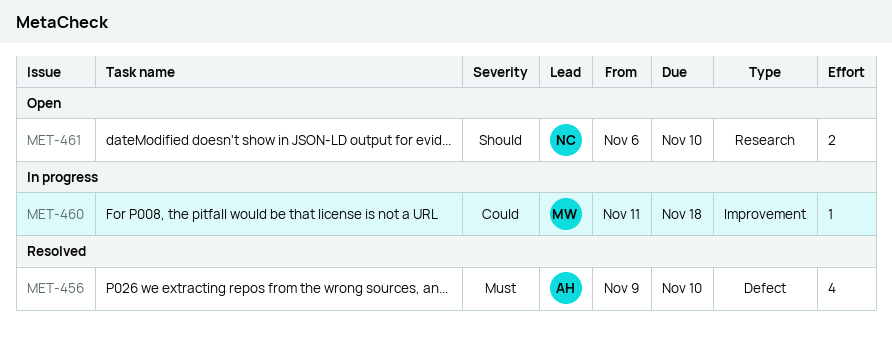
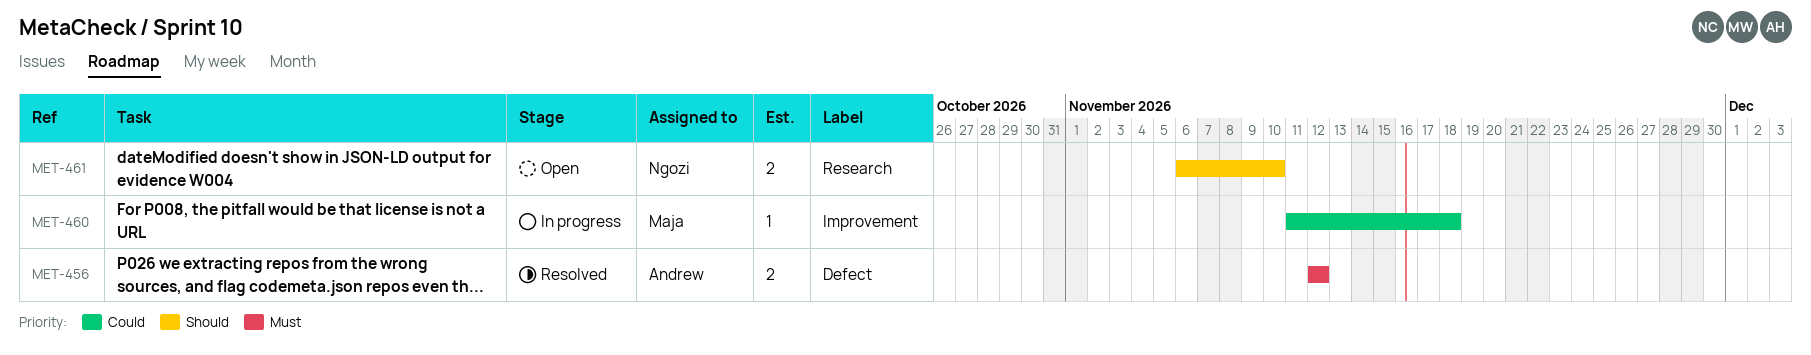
MET-456, estimate: 4 -> 2
MET-456, start: Nov 9 -> Nov 12
MET-456, due: Nov 10 -> Nov 12

